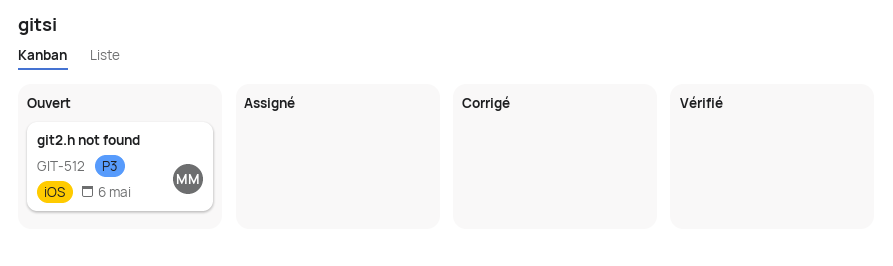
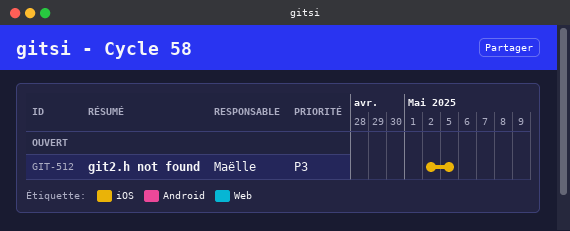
GIT-512, due: May 6 -> May 5

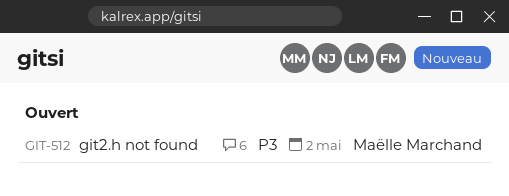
GIT-512, due: May 5 -> May 2

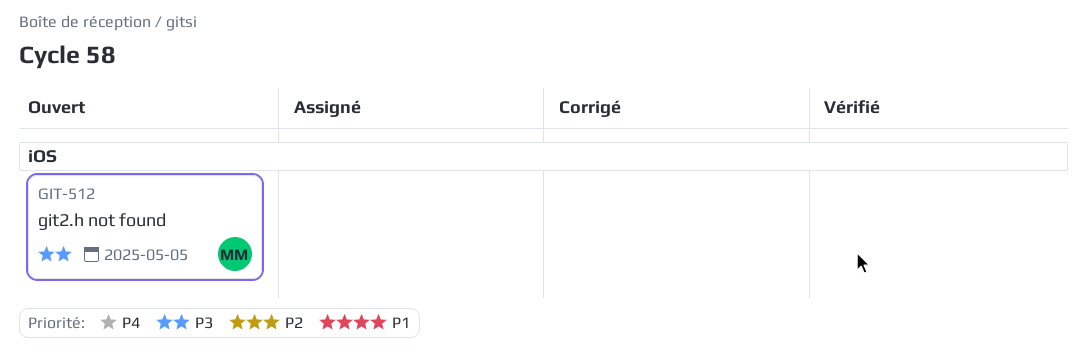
GIT-512, due: May 2 -> May 5

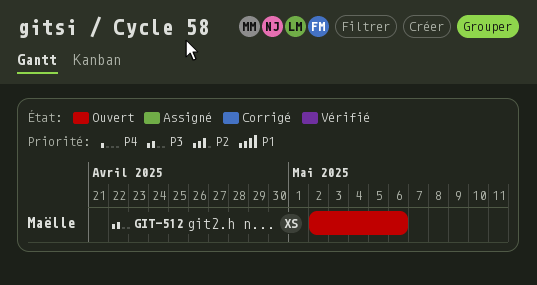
GIT-512, due: May 5 -> May 6

